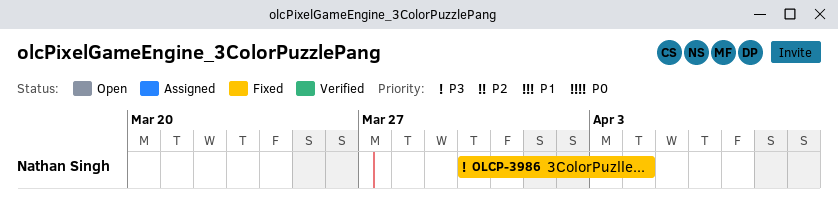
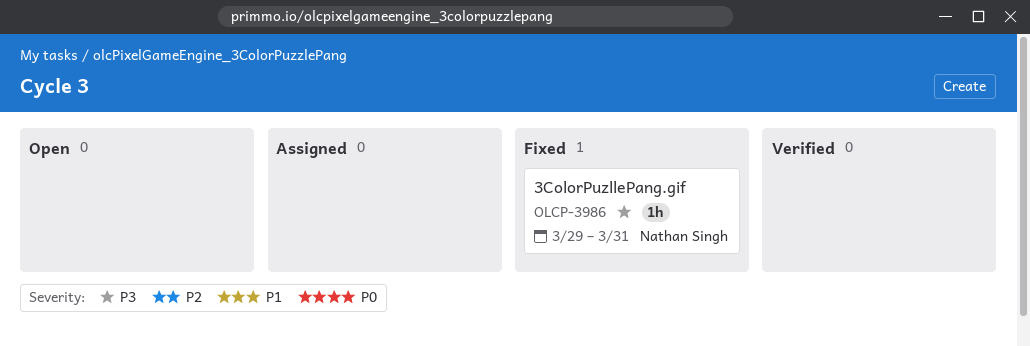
OLCP-3986, start: Mar 30 -> Mar 29
OLCP-3986, due: Apr 4 -> Mar 31

